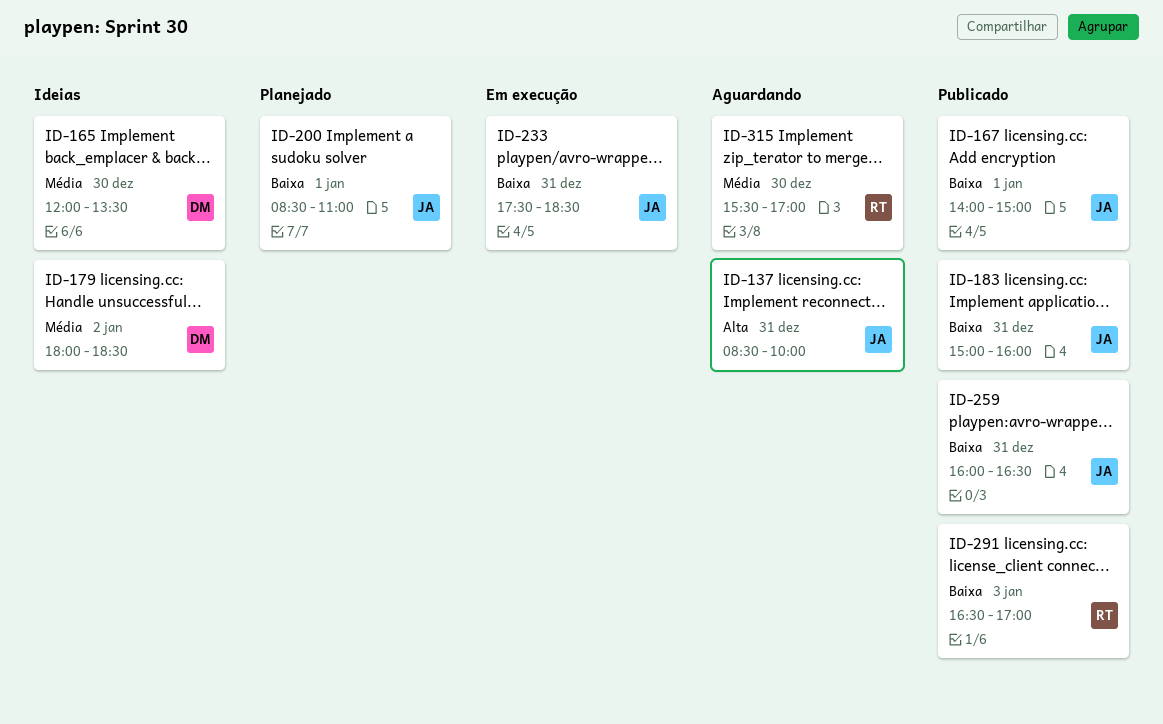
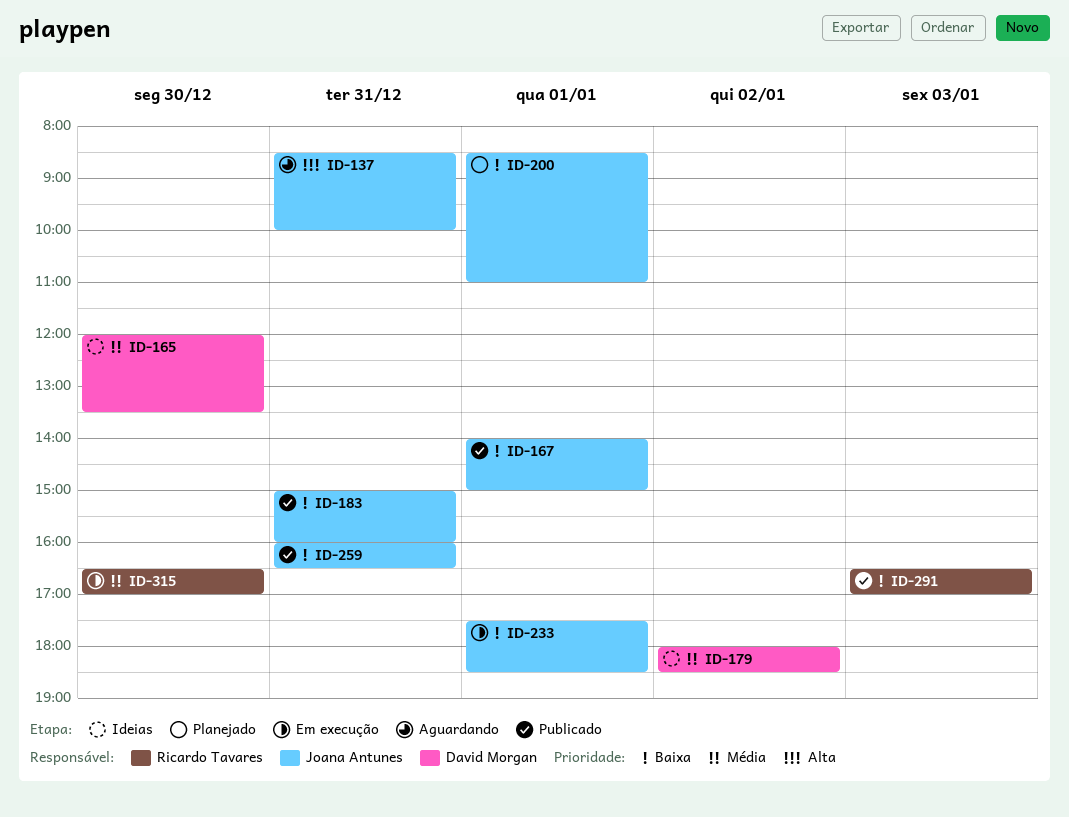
ID-233, day: Dec 31 -> Jan 1
ID-315, status: Aguardando -> Em execução
ID-315, begins: 15:30 -> 16:30

